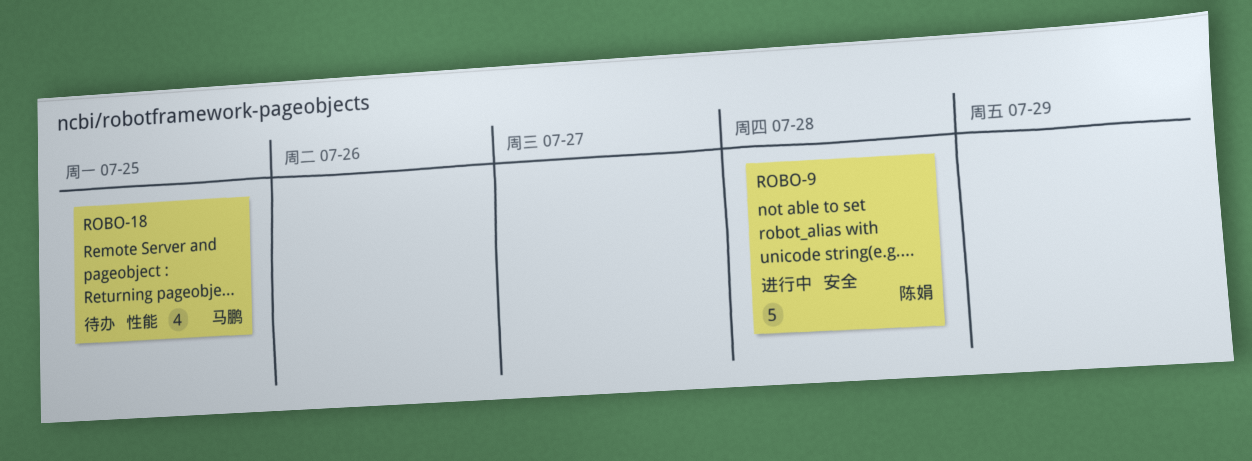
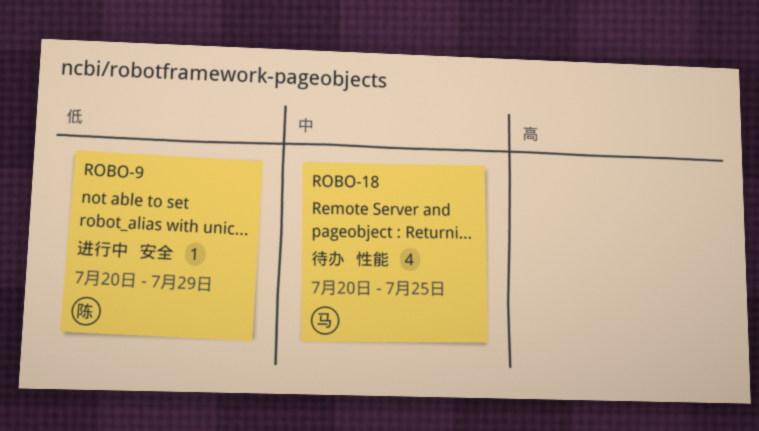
ROBO-9, estimate: 5 -> 1
ROBO-9, due: Jul 28 -> Jul 29

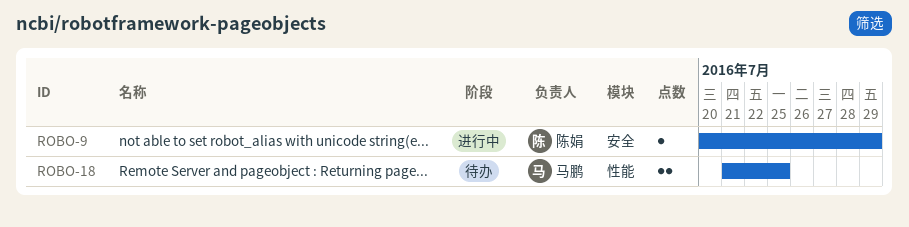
ROBO-18, estimate: 4 -> 2
ROBO-18, start: Jul 20 -> Jul 21

